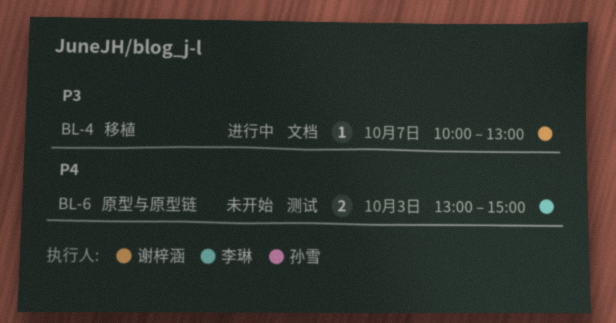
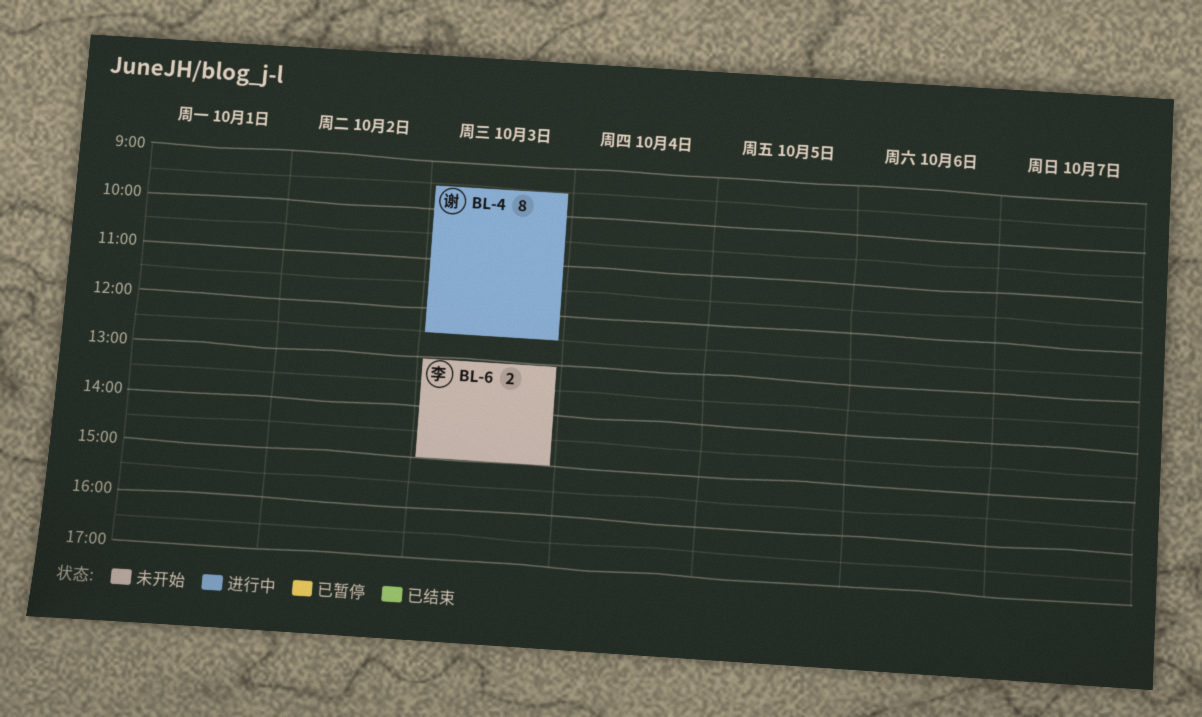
BL-4, estimate: 1 -> 8
BL-4, day: Oct 7 -> Oct 3
BL-4, begins: 10:00 -> 09:30
BL-4, ends: 13:00 -> 12:30

